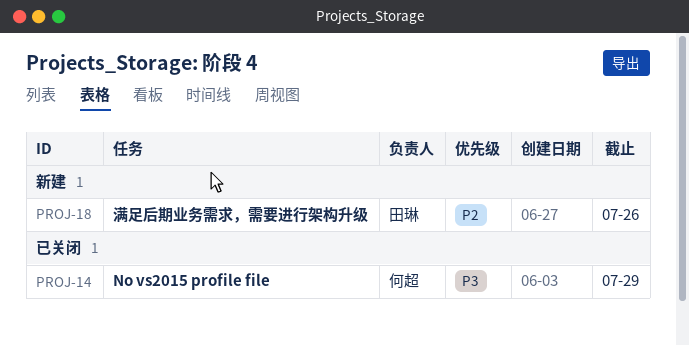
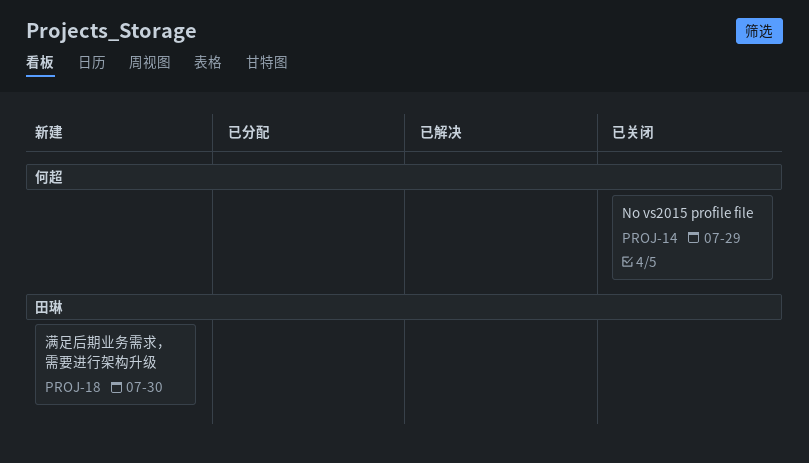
PROJ-18, due: Jul 26 -> Jul 30

